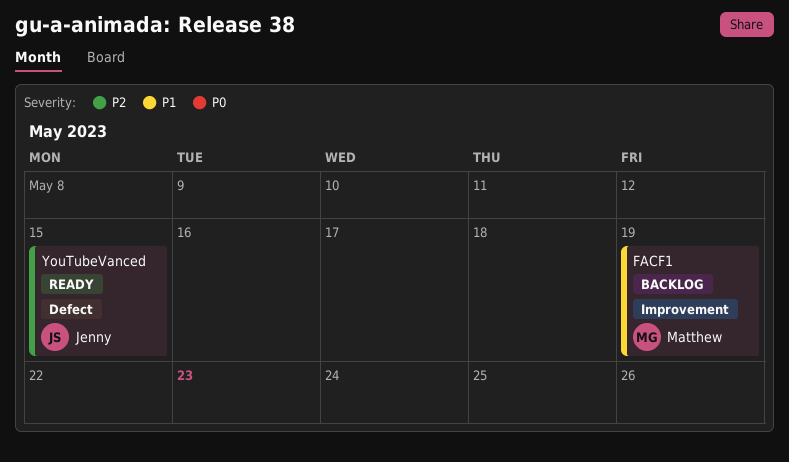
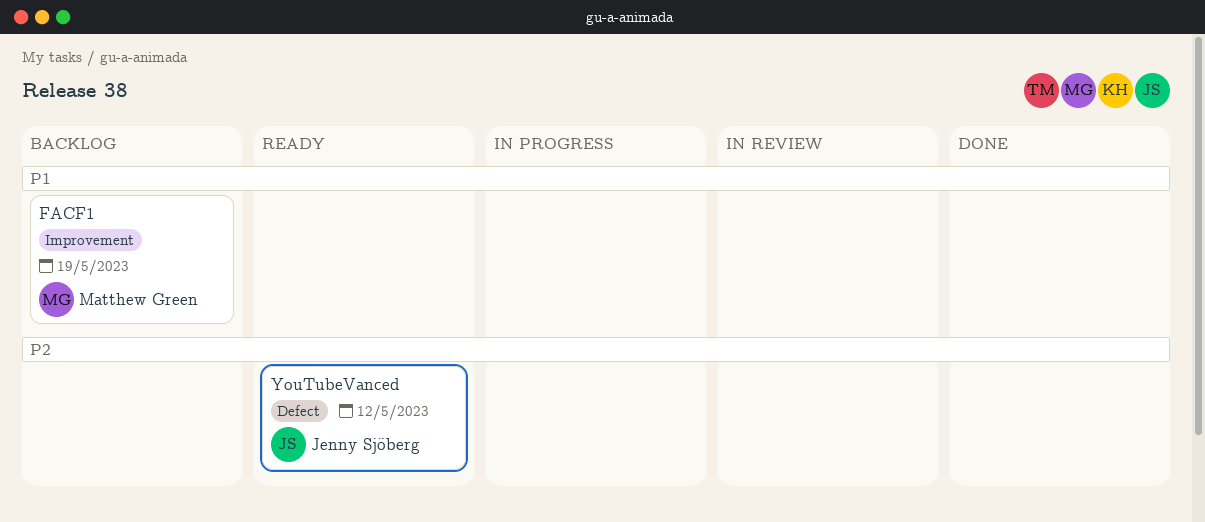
YouTubeVanced, due: May 15 -> May 12

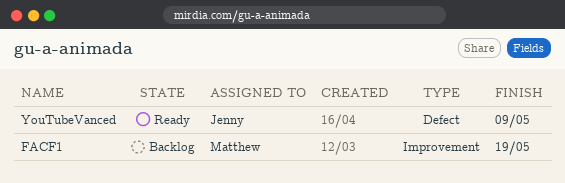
YouTubeVanced, due: May 12 -> May 9

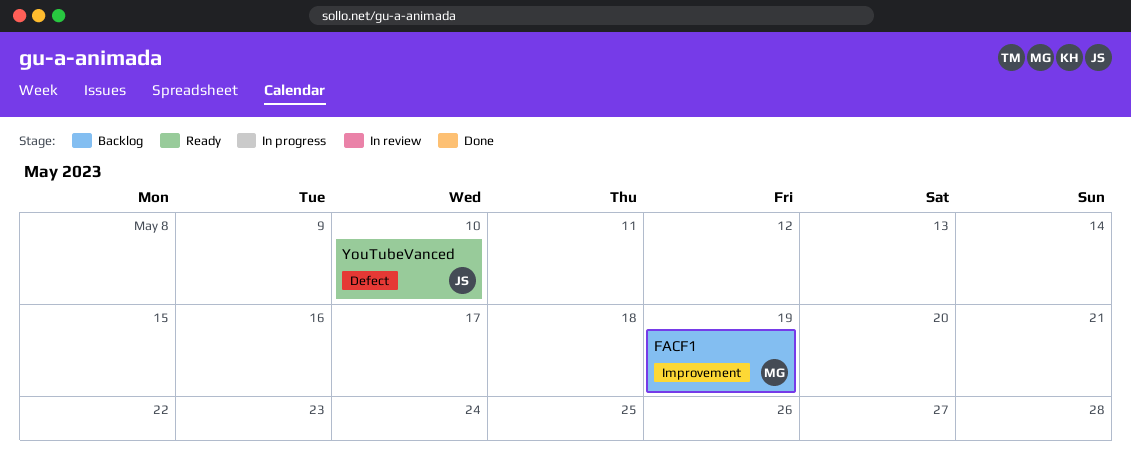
YouTubeVanced, due: May 9 -> May 10

